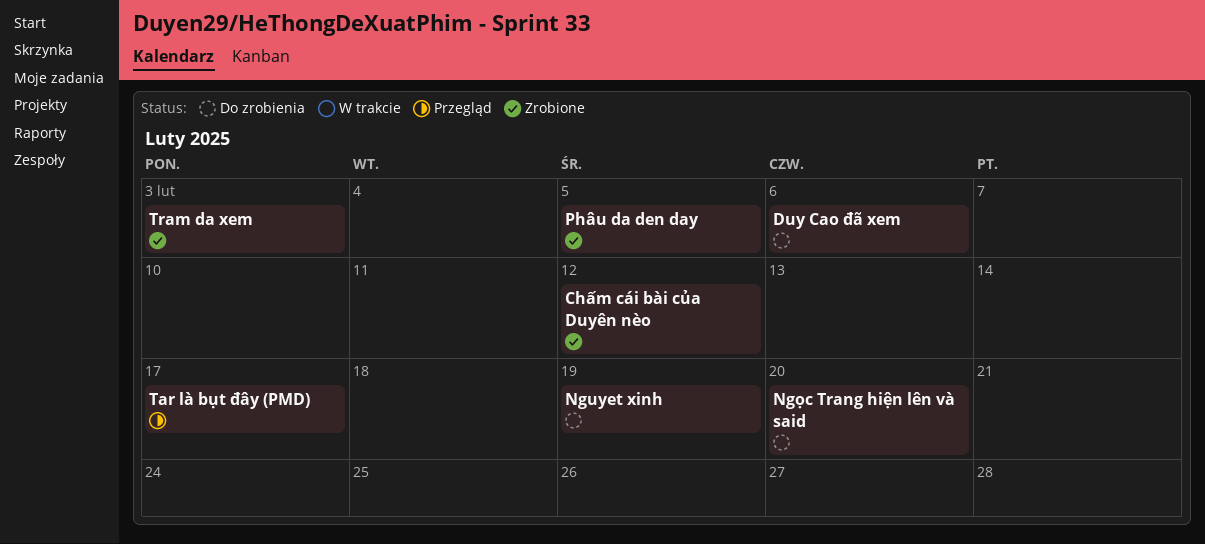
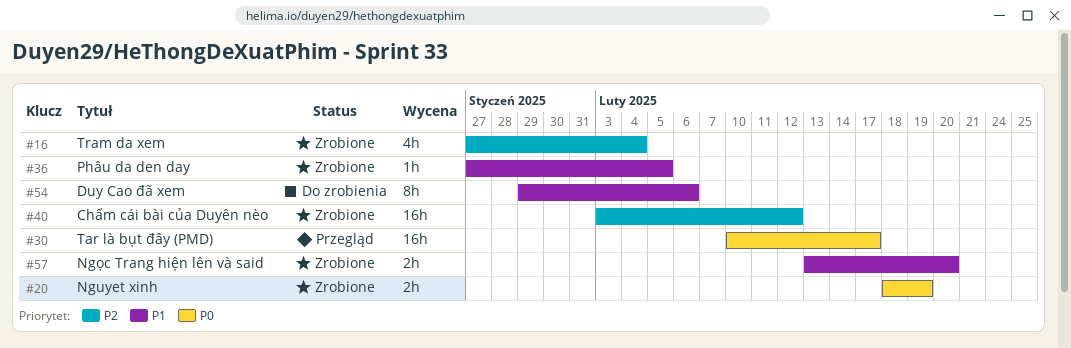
Nguyet xinh, status: Do zrobienia -> Zrobione
Ngọc Trang hiện lên và said, status: Do zrobienia -> Zrobione
Tram da xem, due: Feb 3 -> Feb 4

